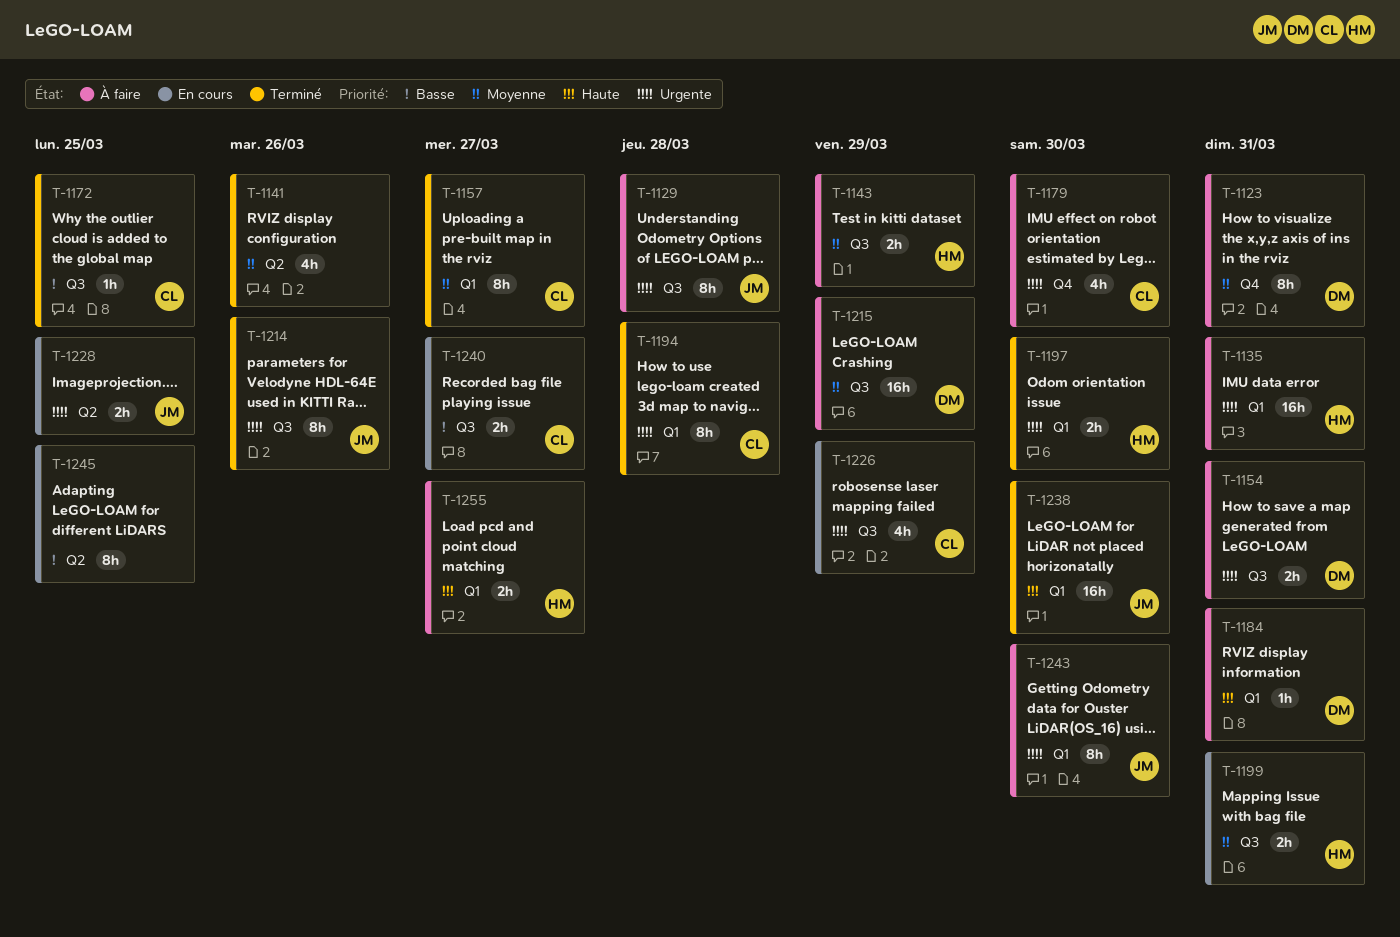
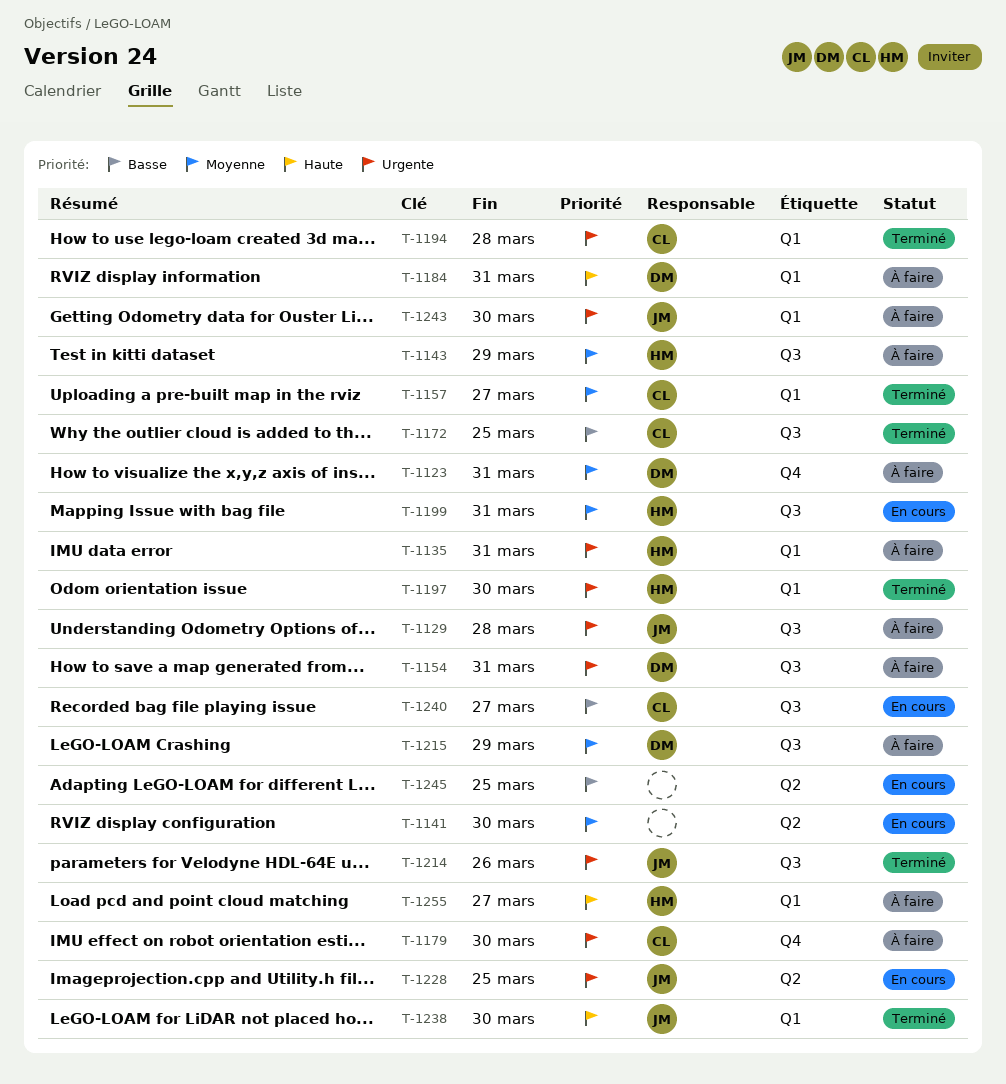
T-1141, status: Terminé -> En cours
T-1141, due: Mar 26 -> Mar 30
T-1226: present -> none

